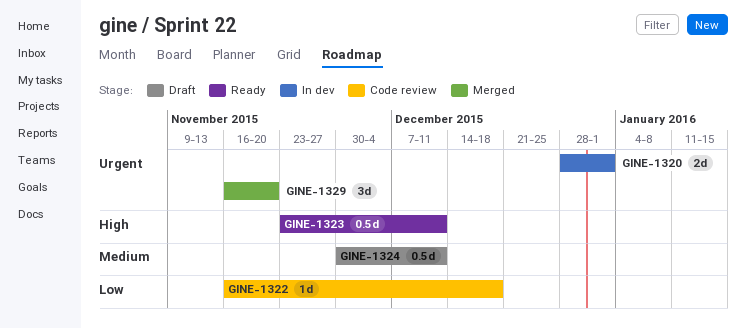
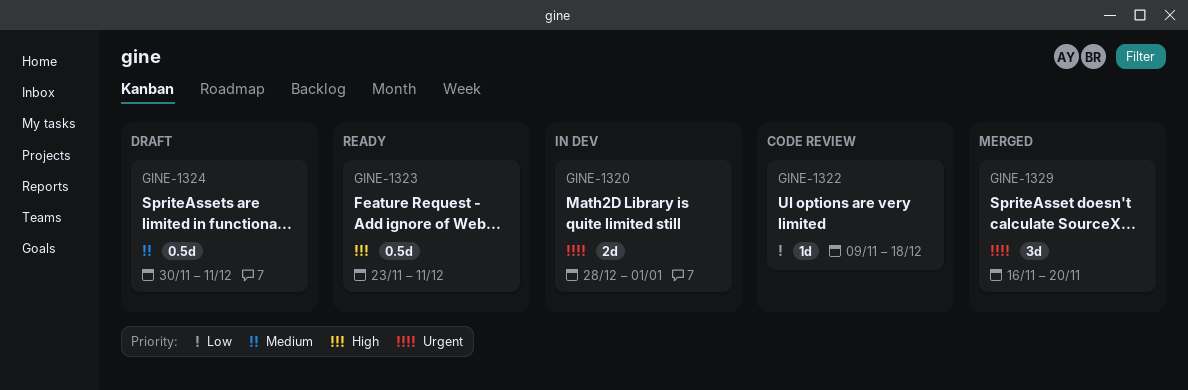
GINE-1322, start: Nov 16 -> Nov 9

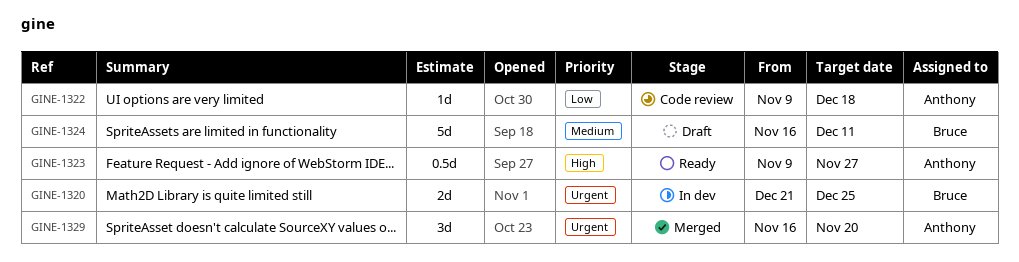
GINE-1320, start: Dec 28 -> Dec 21
GINE-1320, due: Jan 1 -> Dec 25
GINE-1323, start: Nov 23 -> Nov 9
GINE-1323, due: Dec 11 -> Nov 27
GINE-1324, estimate: 0.5d -> 5d
GINE-1324, start: Nov 30 -> Nov 16

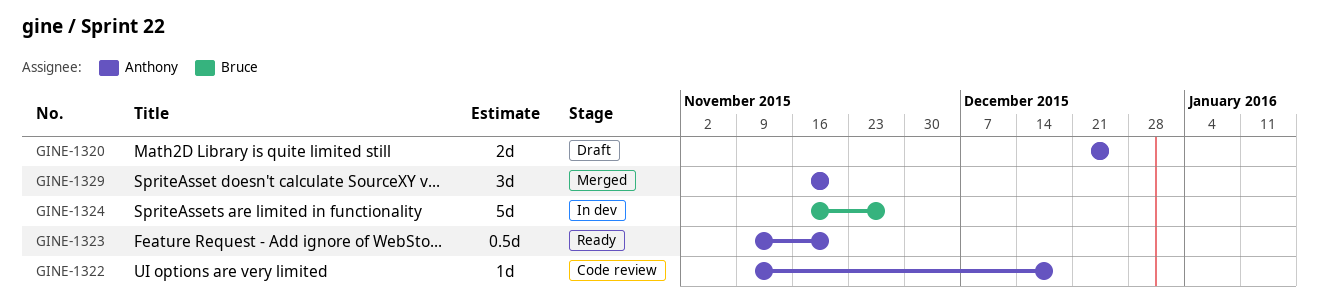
GINE-1320, status: In dev -> Draft
GINE-1320, owner: Bruce -> Anthony
GINE-1323, due: Nov 27 -> Nov 20
GINE-1324, status: Draft -> In dev
GINE-1324, due: Dec 11 -> Nov 27

